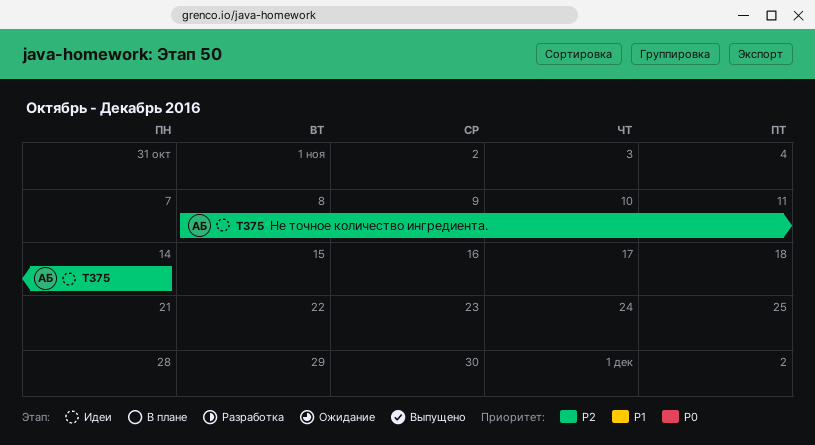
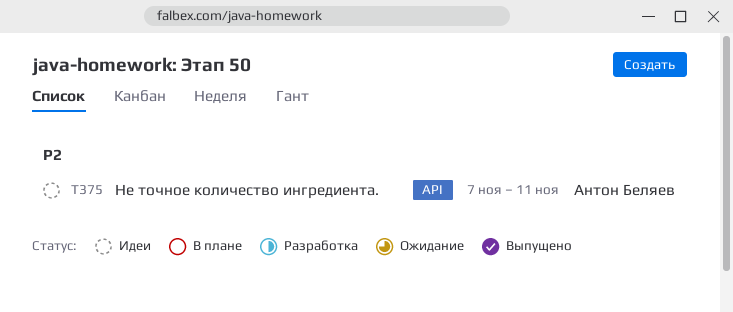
T375, start: Nov 8 -> Nov 7
T375, due: Nov 14 -> Nov 11

